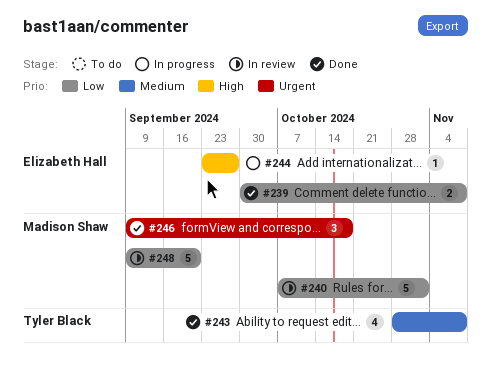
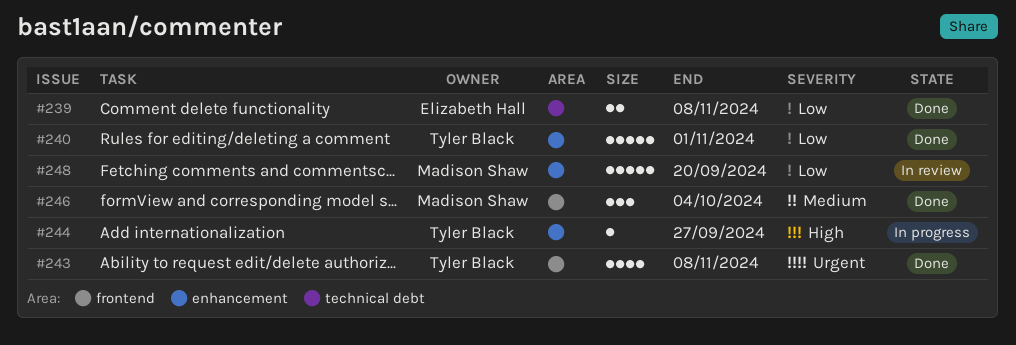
#240, status: In review -> Done
#240, owner: Madison Shaw -> Tyler Black
#243, priority: Medium -> Urgent
#244, owner: Elizabeth Hall -> Tyler Black
#246, priority: Urgent -> Medium
#246, due: Oct 18 -> Oct 4

